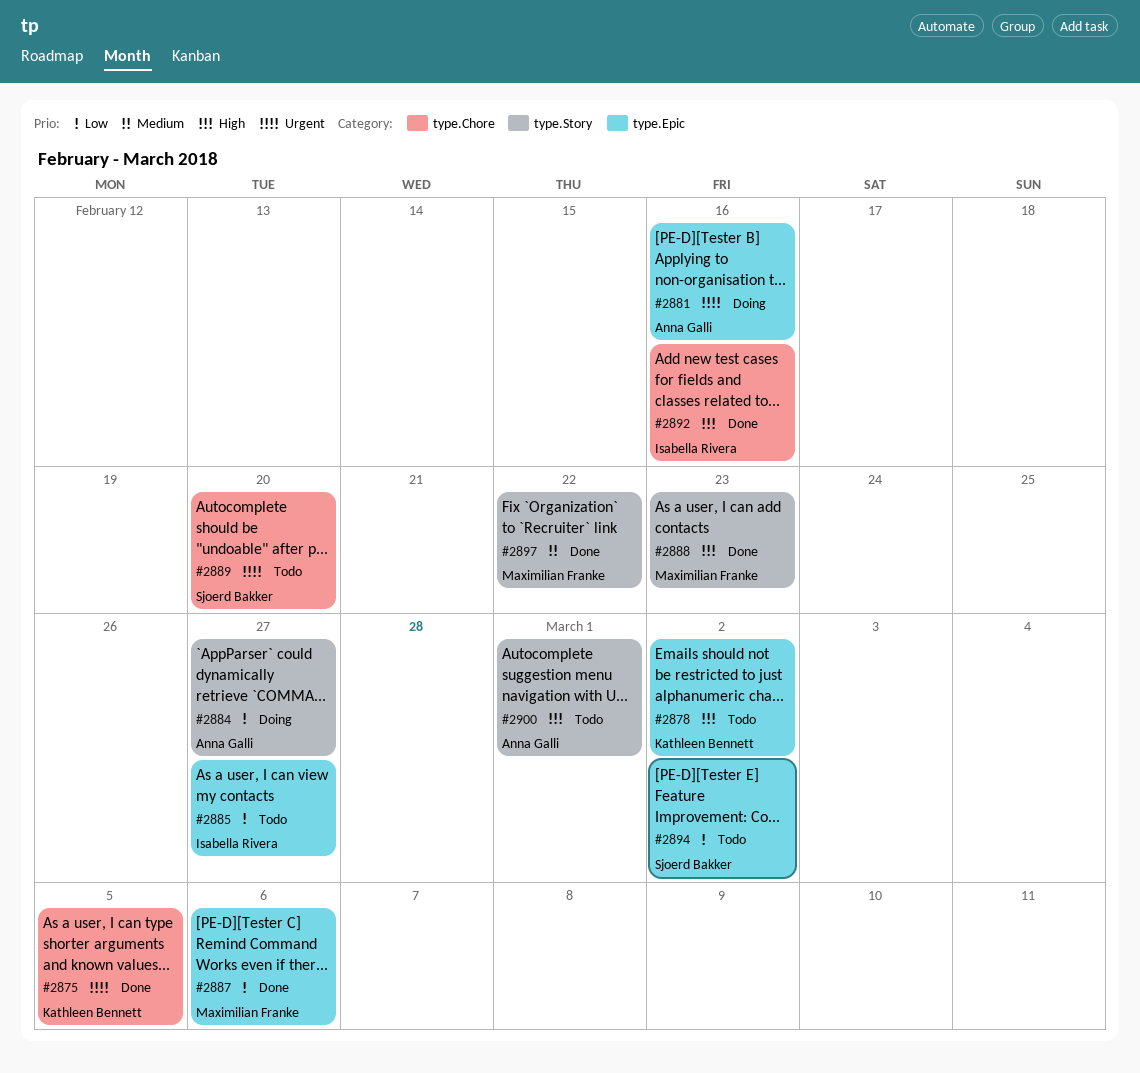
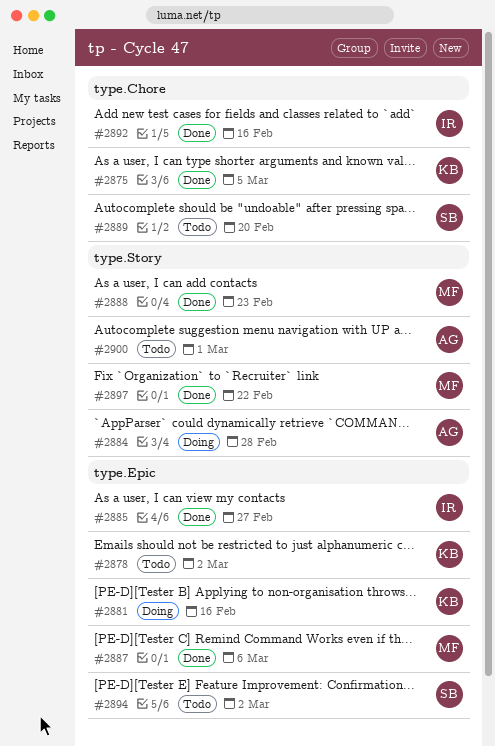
#2881, owner: Anna Galli -> Kathleen Bennett
#2884, due: Feb 27 -> Feb 28
#2885, status: Todo -> Done

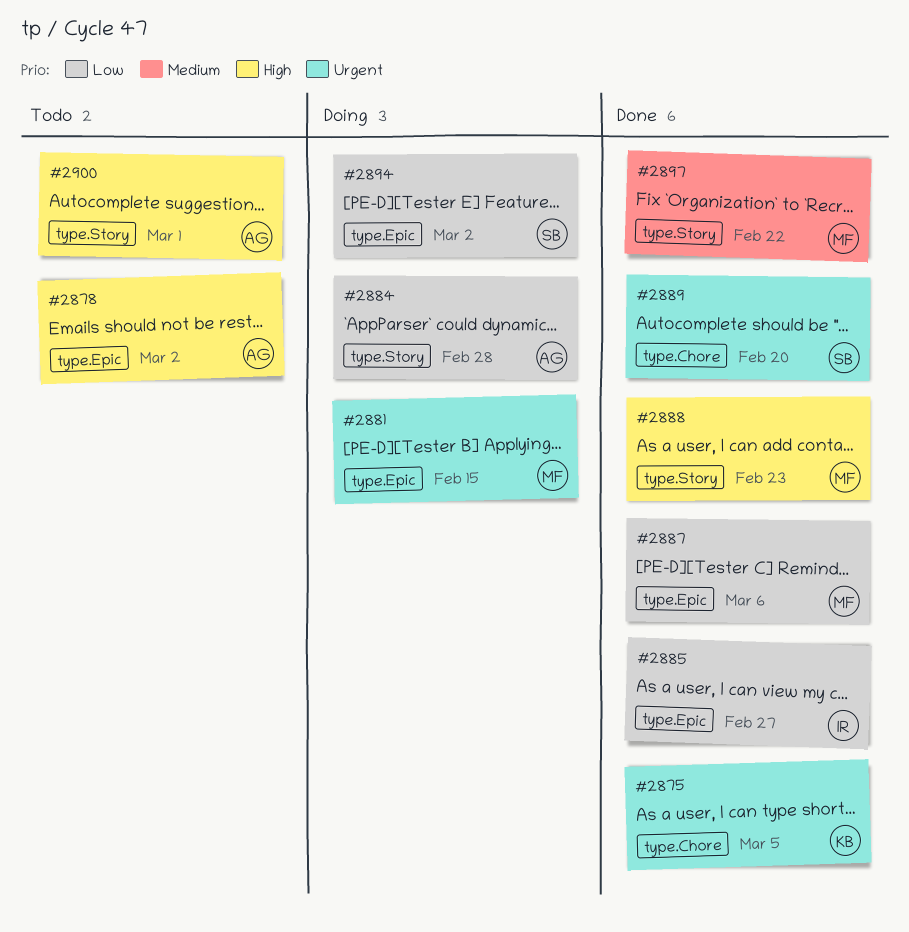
#2878, owner: KB -> AG
#2881, owner: KB -> MF
#2881, due: Feb 16 -> Feb 15
#2889, status: Todo -> Done
#2892: present -> none
#2894, status: Todo -> Doing

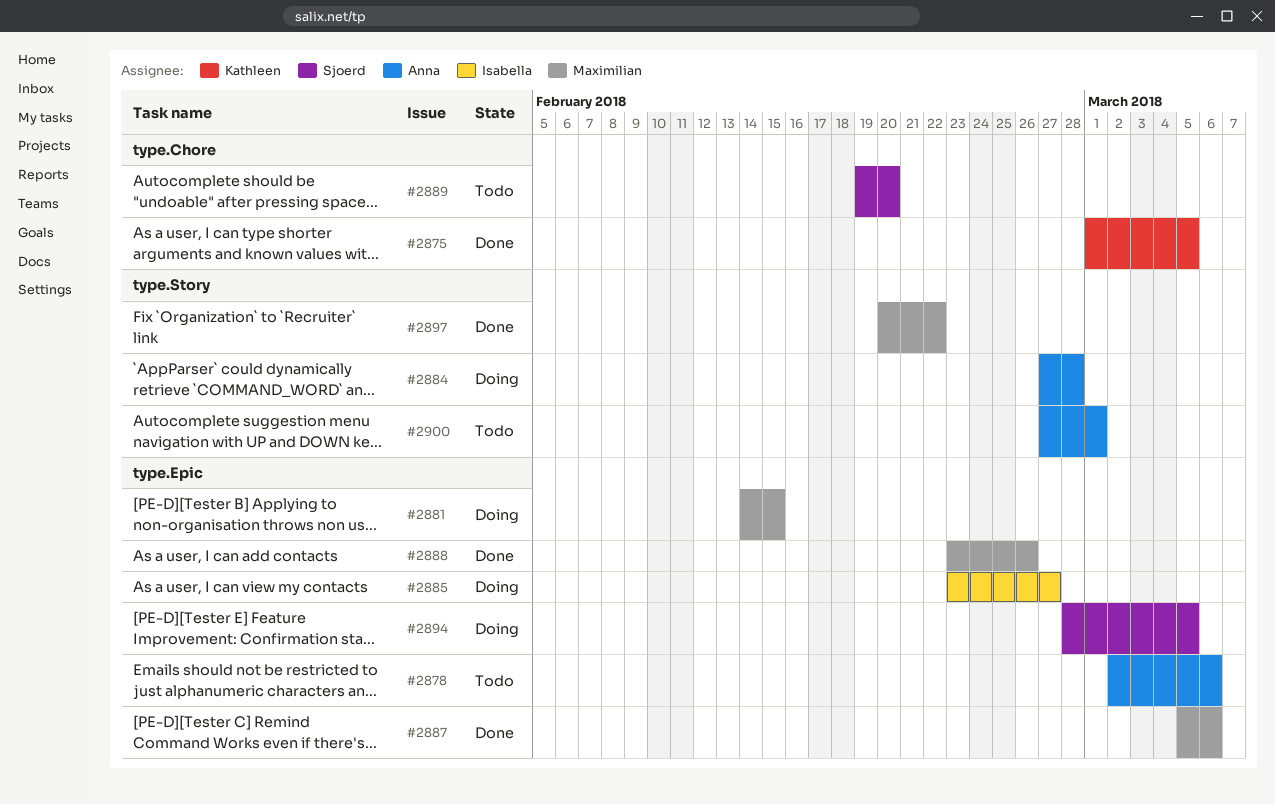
#2878, due: Mar 2 -> Mar 6
#2885, status: Done -> Doing
#2888, label: type.Story -> type.Epic
#2888, due: Feb 23 -> Feb 26
#2889, status: Done -> Todo
#2894, due: Mar 2 -> Mar 5

